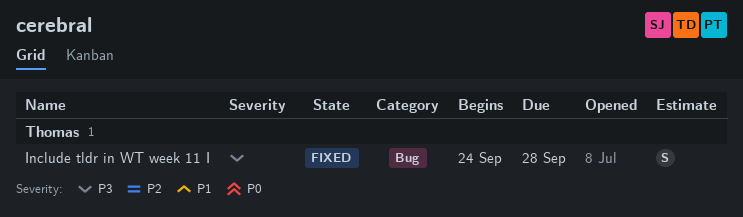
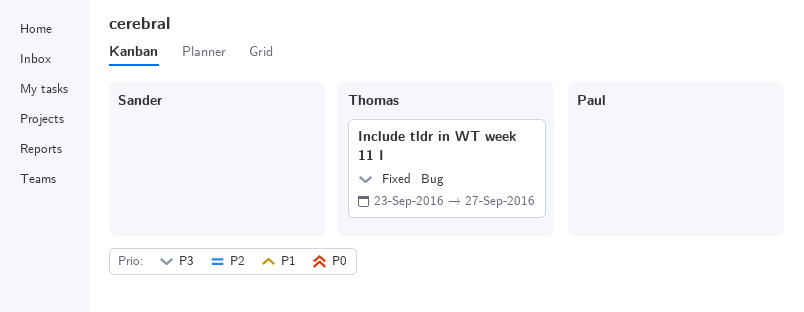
Include tldr in WT week 11 I, start: Sep 24 -> Sep 23
Include tldr in WT week 11 I, due: Sep 28 -> Sep 27

